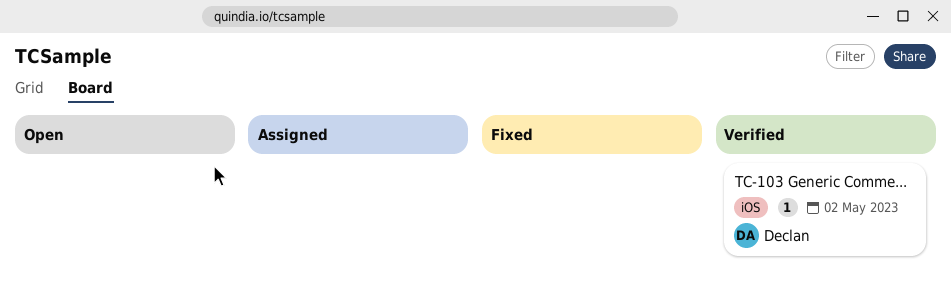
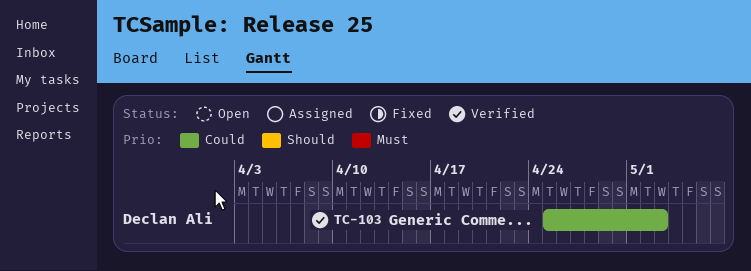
TC-103, due: May 2 -> May 3

